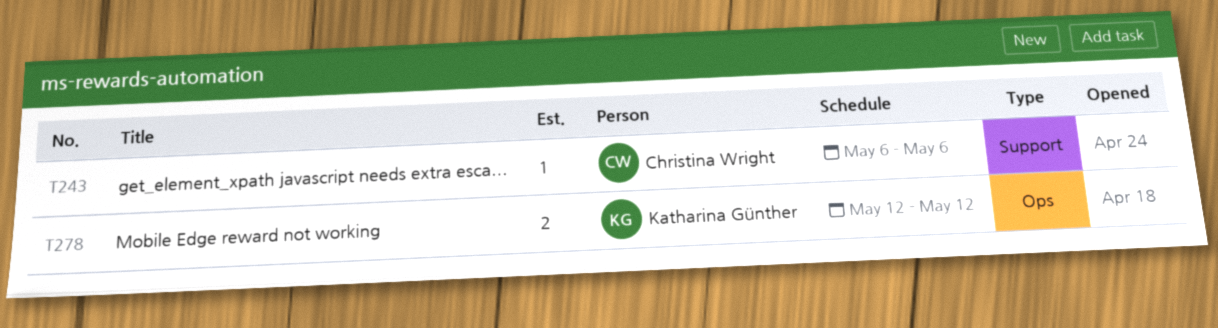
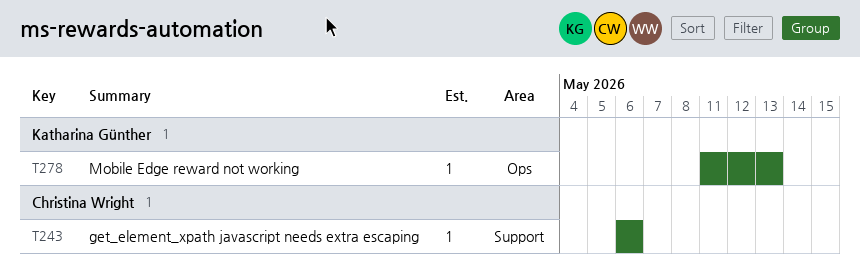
T278, estimate: 2 -> 1
T278, start: May 12 -> May 11
T278, due: May 12 -> May 13

